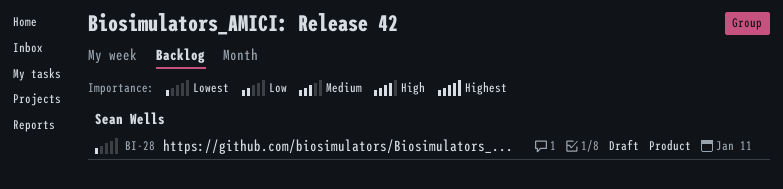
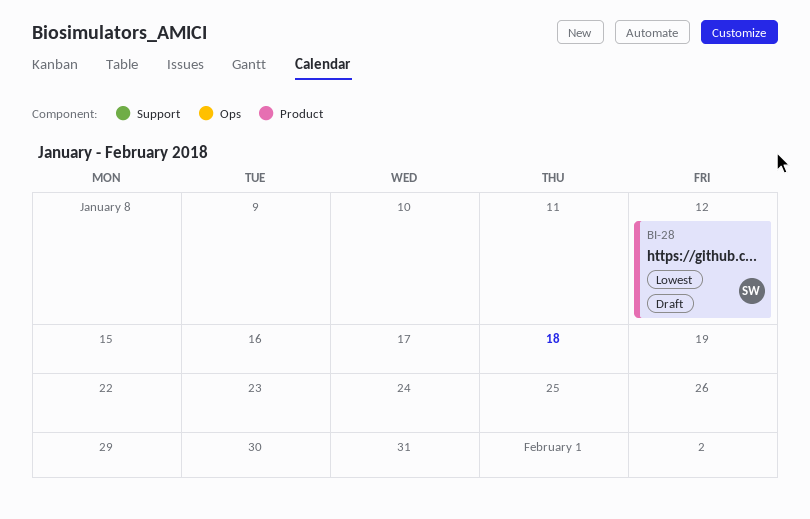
BI-28, due: Jan 11 -> Jan 12

